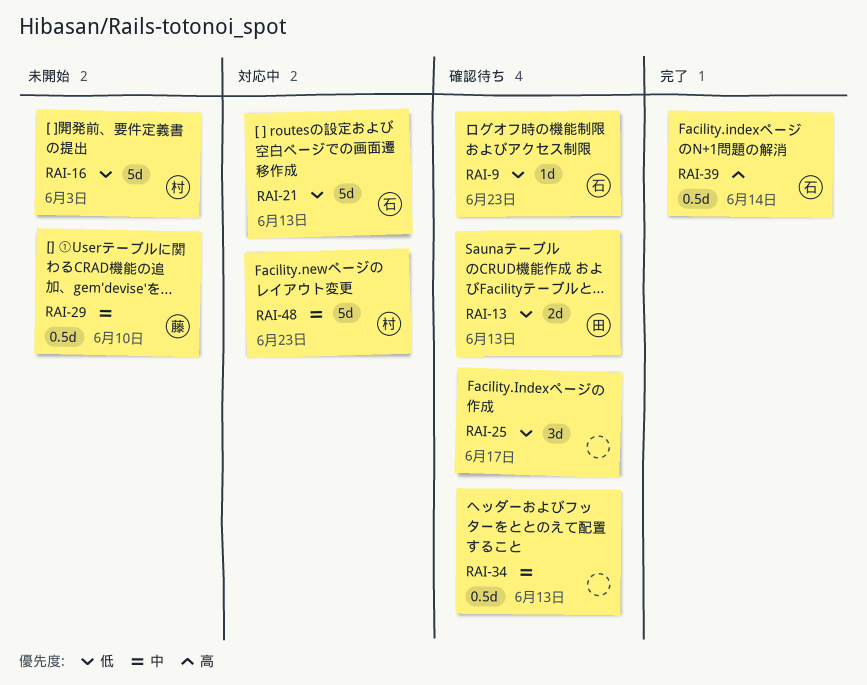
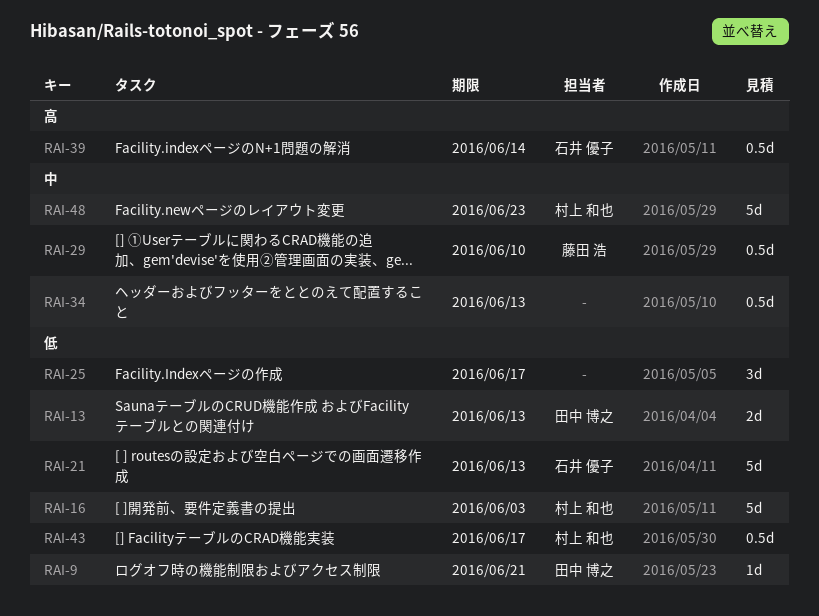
RAI-9, owner: 石井 優子 -> 田中 博之
RAI-9, due: Jun 23 -> Jun 21
RAI-43: none -> present

